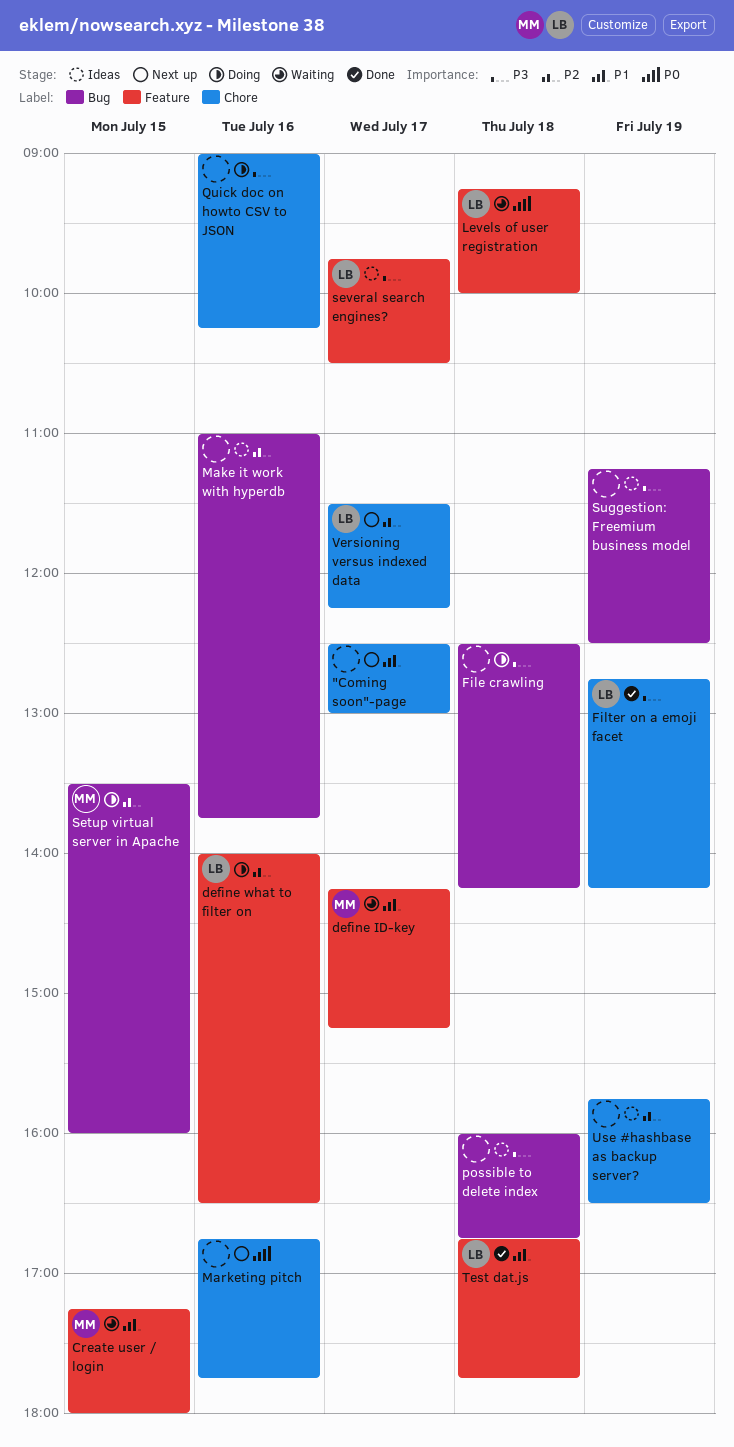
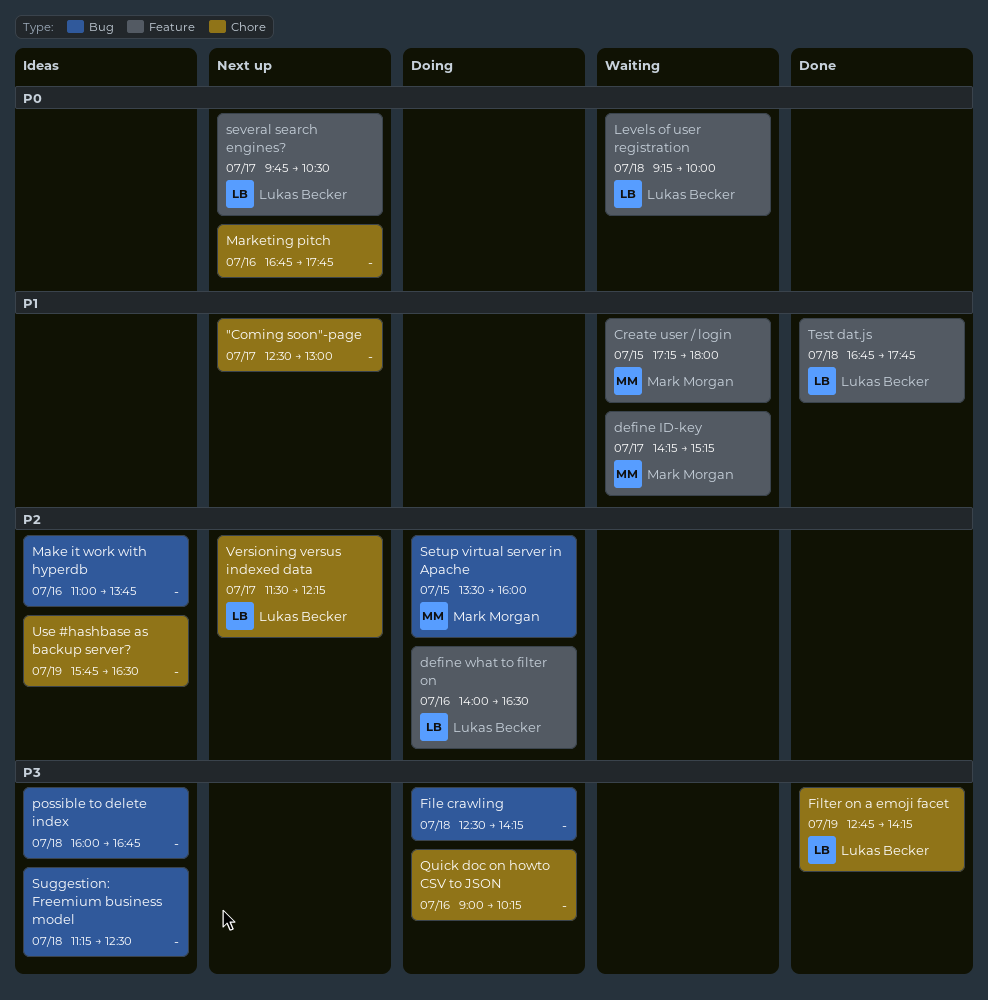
several search engines?, status: Ideas -> Next up
several search engines?, priority: P3 -> P0
Suggestion: Freemium business model, day: Jul 19 -> Jul 18

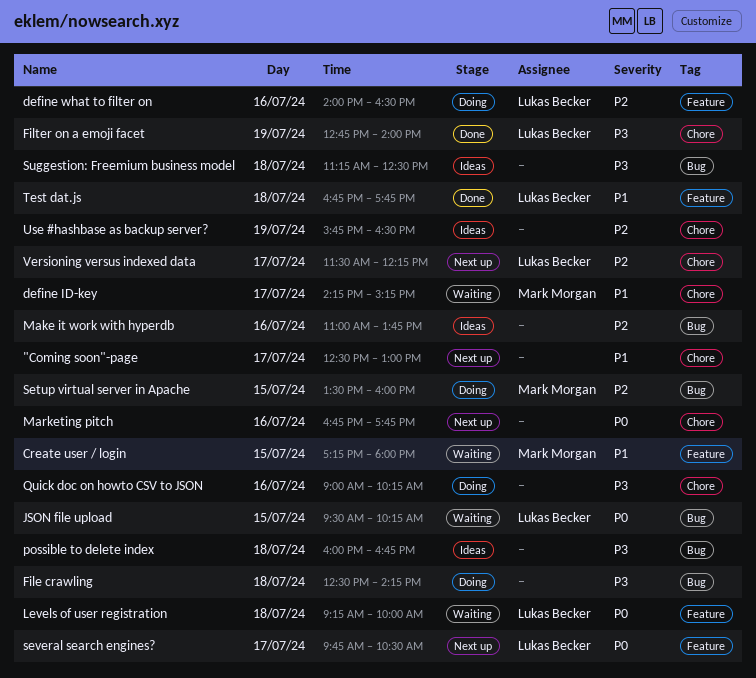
define ID-key, label: Feature -> Chore
Filter on a emoji facet, ends: 14:15 -> 14:00
JSON file upload: none -> present

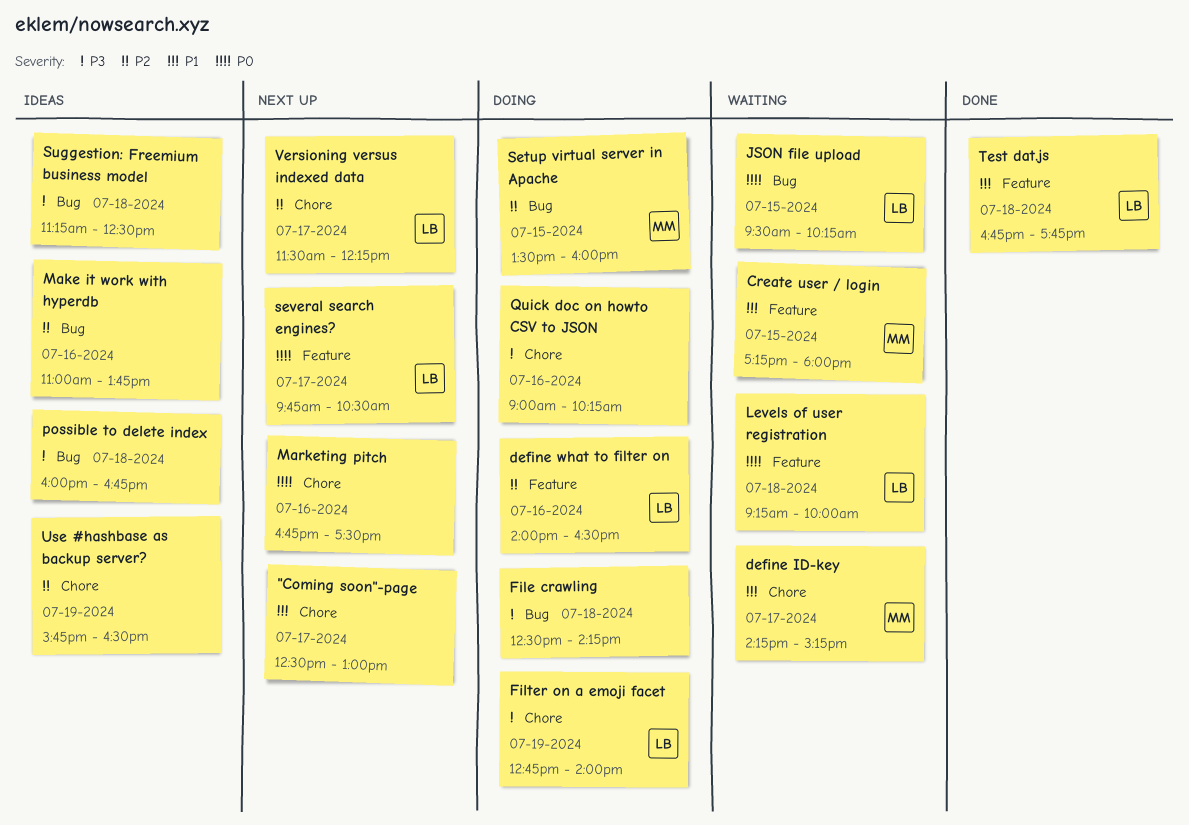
Filter on a emoji facet, status: Done -> Doing
Marketing pitch, ends: 17:45 -> 17:30

